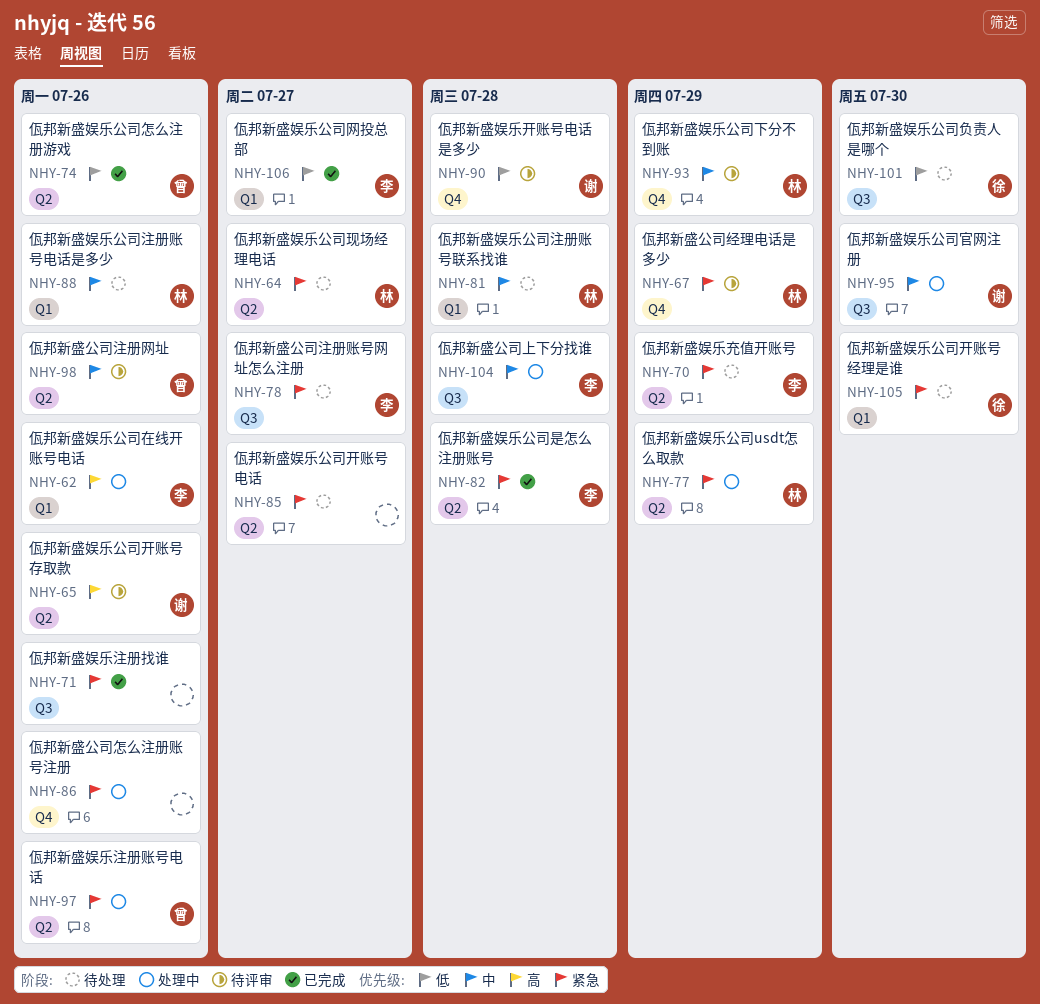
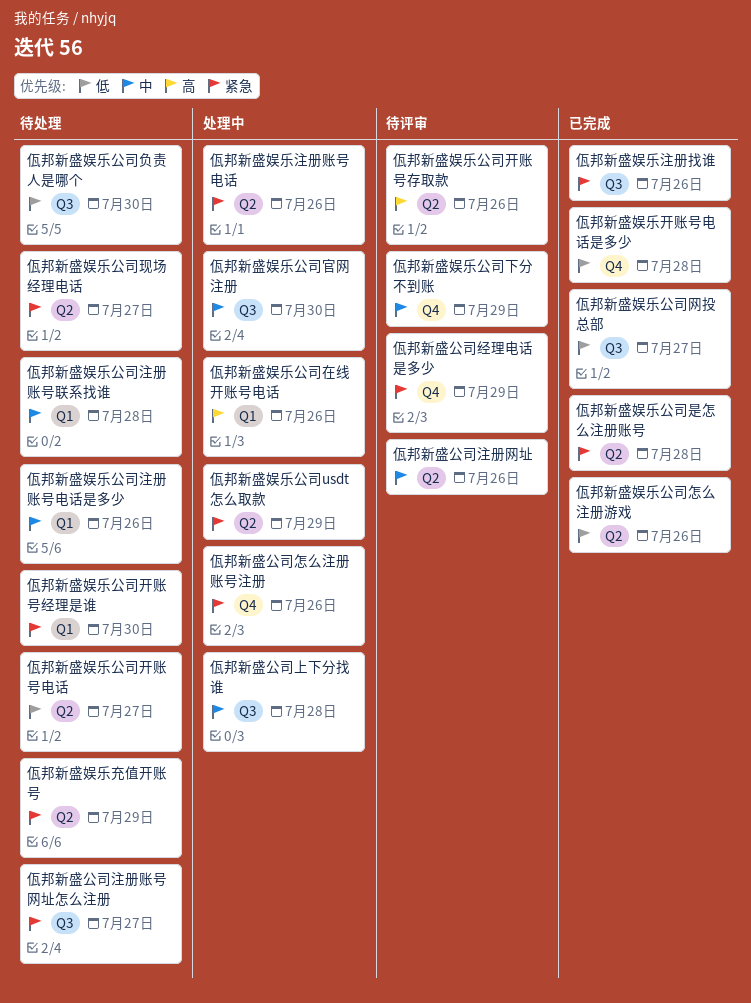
佤邦新盛娱乐公司开账号电话, priority: 紧急 -> 低
佤邦新盛娱乐公司网投总部, label: Q1 -> Q3
佤邦新盛娱乐开账号电话是多少, status: 待评审 -> 已完成

